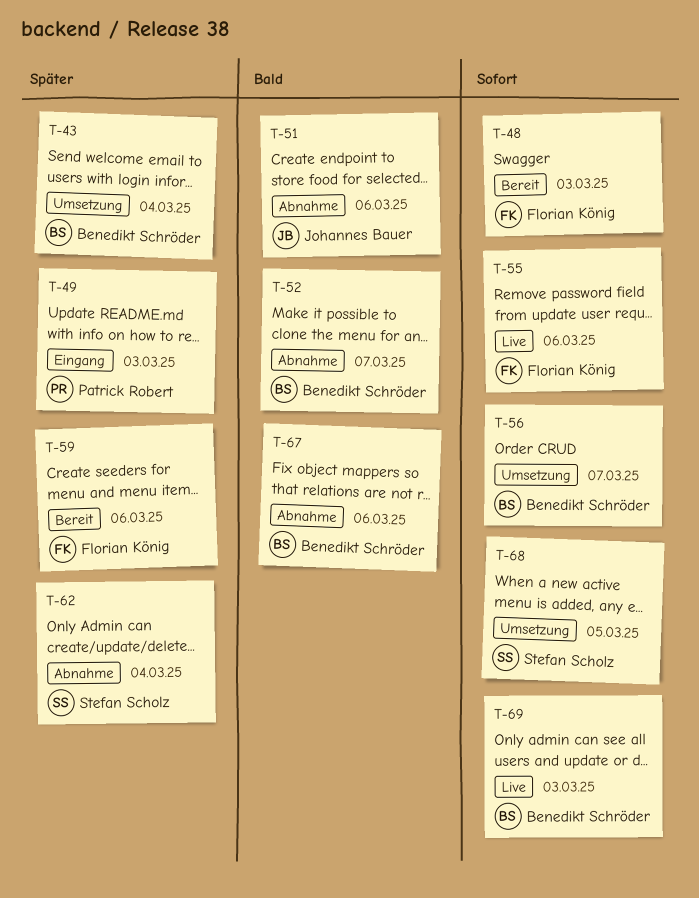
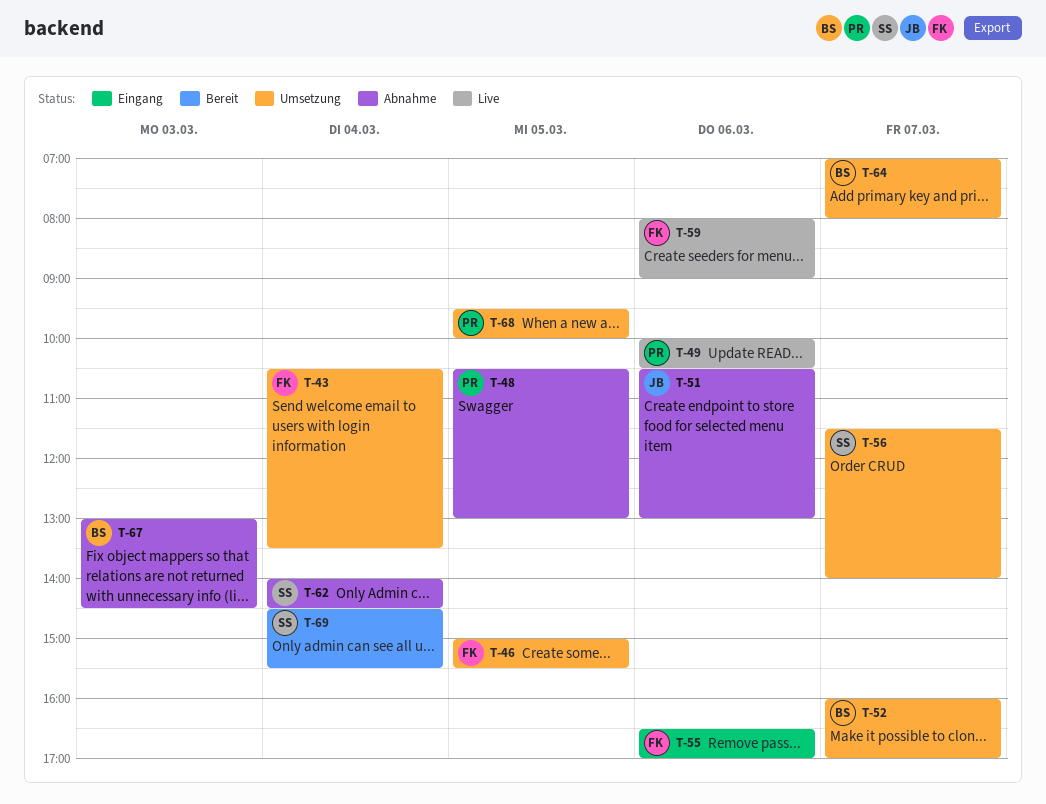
T-43, owner: Benedikt Schröder -> Florian König
T-46: none -> present
T-48, status: Bereit -> Abnahme
T-48, owner: Florian König -> Patrick Robert
T-48, day: Mar 3 -> Mar 5
T-49, status: Eingang -> Live
T-49, day: Mar 3 -> Mar 6
T-52, status: Abnahme -> Umsetzung
T-55, status: Live -> Eingang
T-56, owner: Benedikt Schröder -> Stefan Scholz
T-59, status: Bereit -> Live
T-64: none -> present
T-67, day: Mar 6 -> Mar 3
T-68, owner: Stefan Scholz -> Patrick Robert
T-69, status: Live -> Bereit
T-69, owner: Benedikt Schröder -> Stefan Scholz
T-69, day: Mar 3 -> Mar 4

